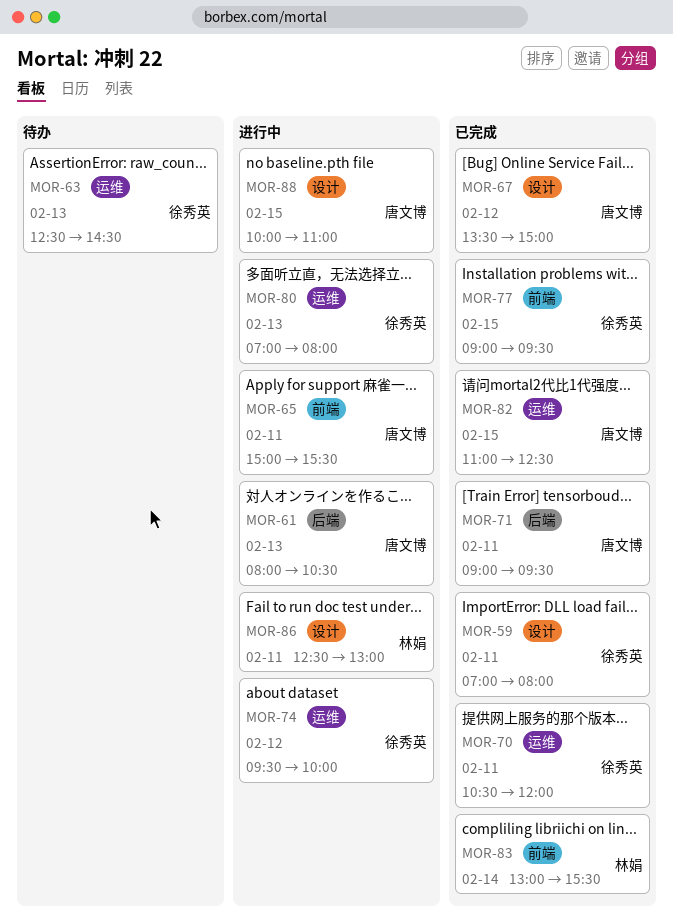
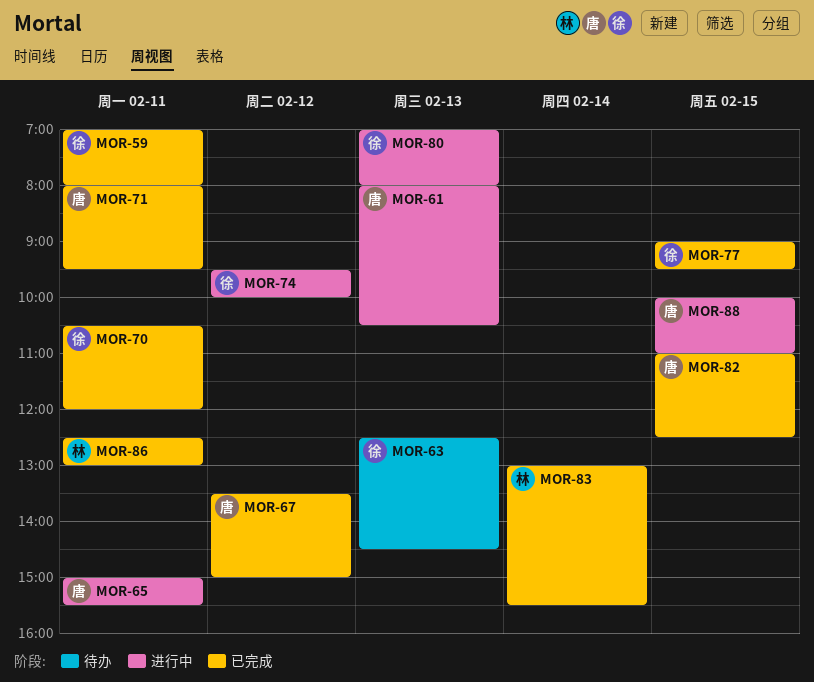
MOR-71, begins: 09:00 -> 08:00
MOR-86, status: 进行中 -> 已完成

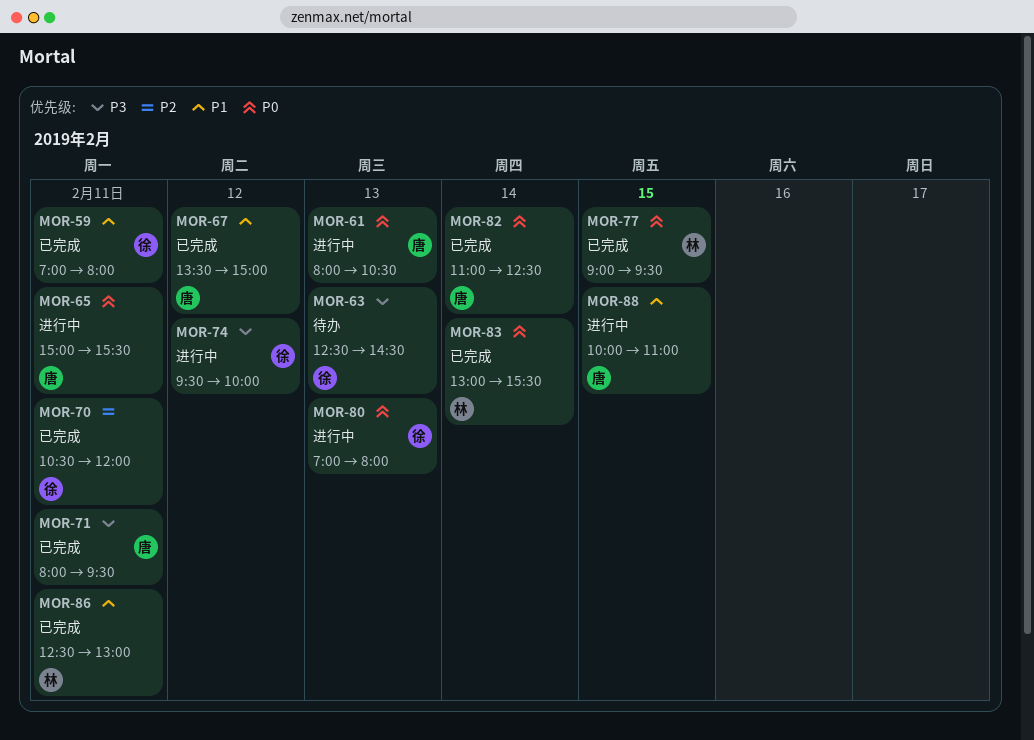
MOR-77, owner: 徐 -> 林
MOR-82, day: Feb 15 -> Feb 14

